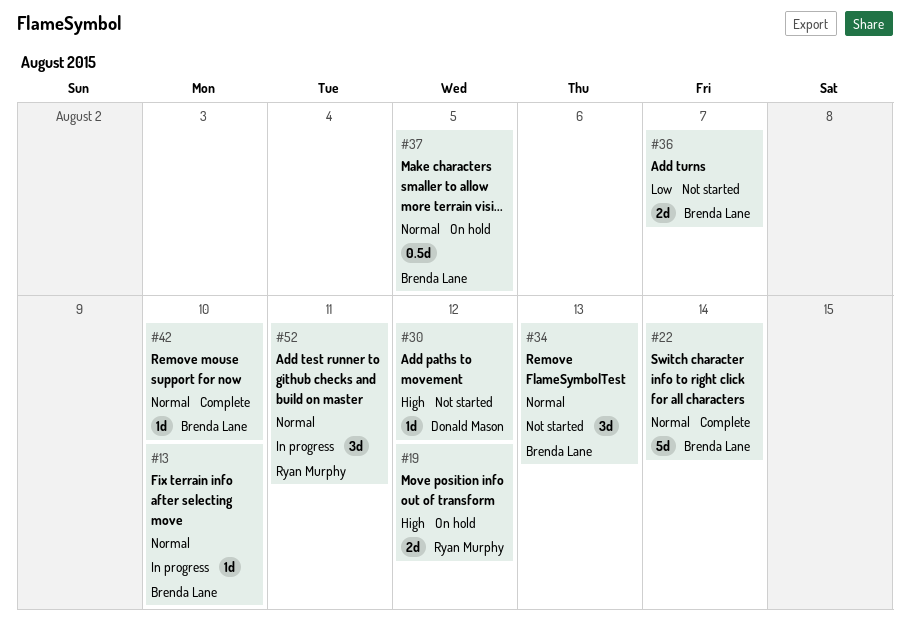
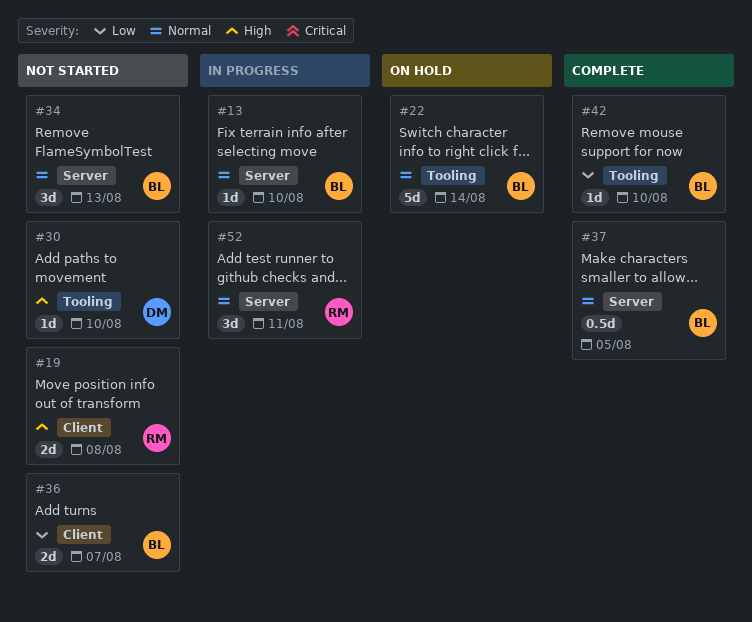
#19, status: On hold -> Not started
#19, due: Aug 12 -> Aug 8
#22, status: Complete -> On hold
#30, due: Aug 12 -> Aug 10
#37, status: On hold -> Complete
#42, priority: Normal -> Low

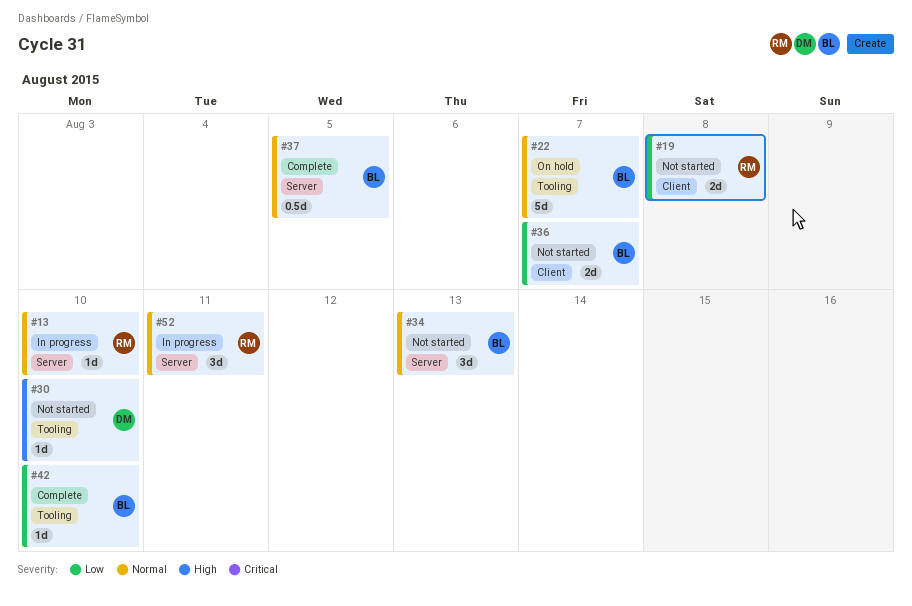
#13, owner: BL -> RM
#19, priority: High -> Low
#22, due: Aug 14 -> Aug 7

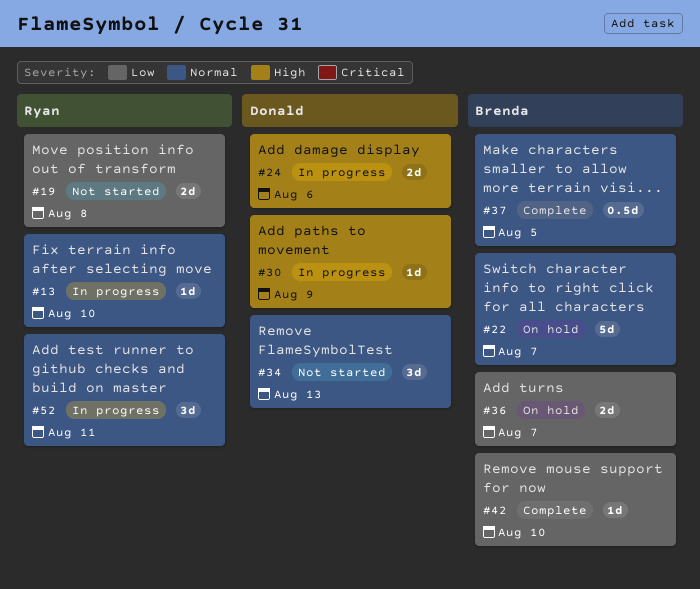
#24: none -> present
#30, status: Not started -> In progress
#30, due: Aug 10 -> Aug 9
#34, owner: Brenda -> Donald
#36, status: Not started -> On hold

